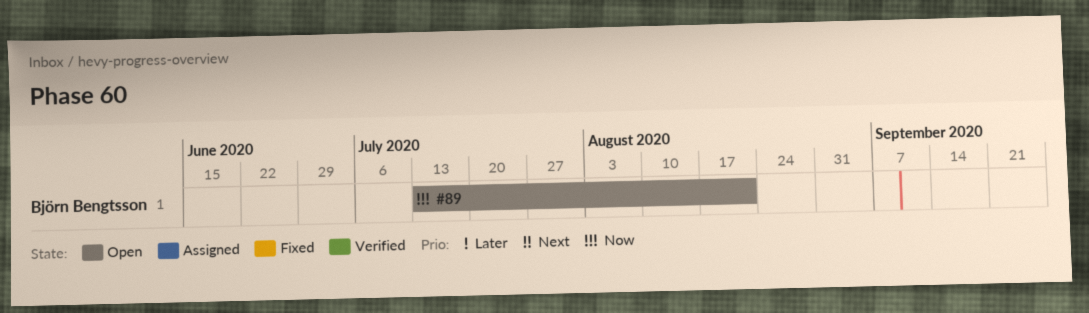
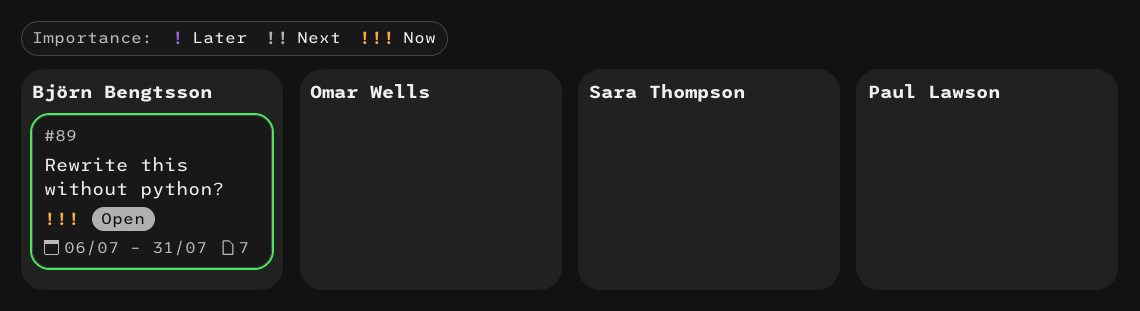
#89, start: Jul 13 -> Jul 6
#89, due: Aug 21 -> Jul 31

